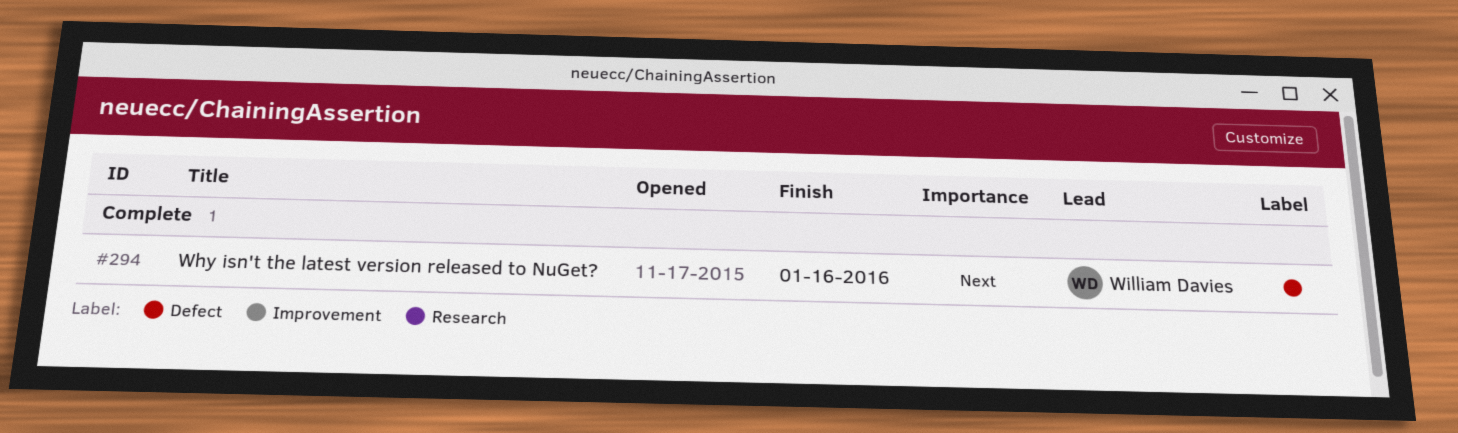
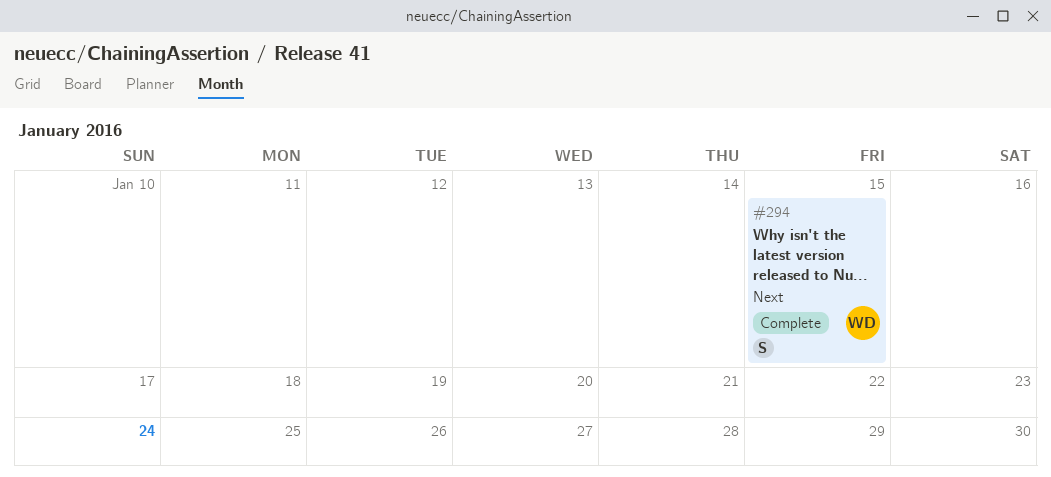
#294, due: Jan 16 -> Jan 15

